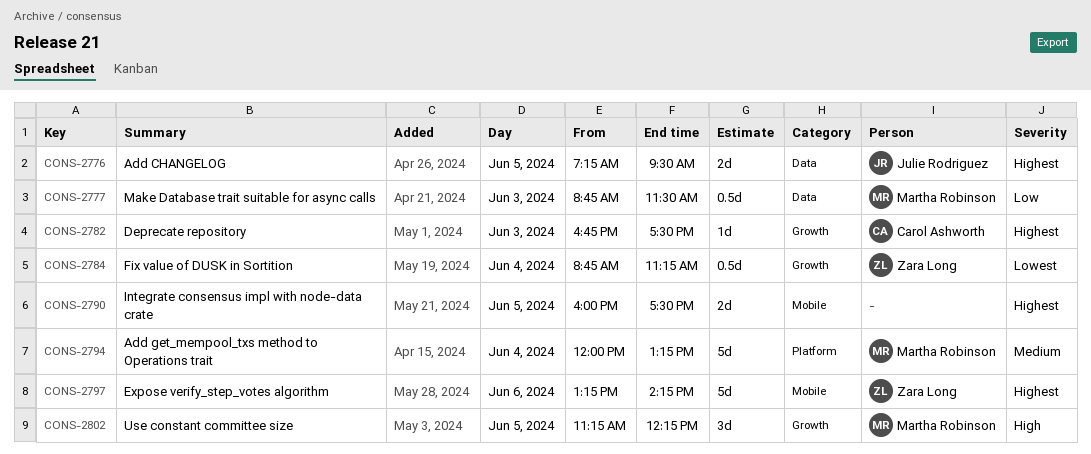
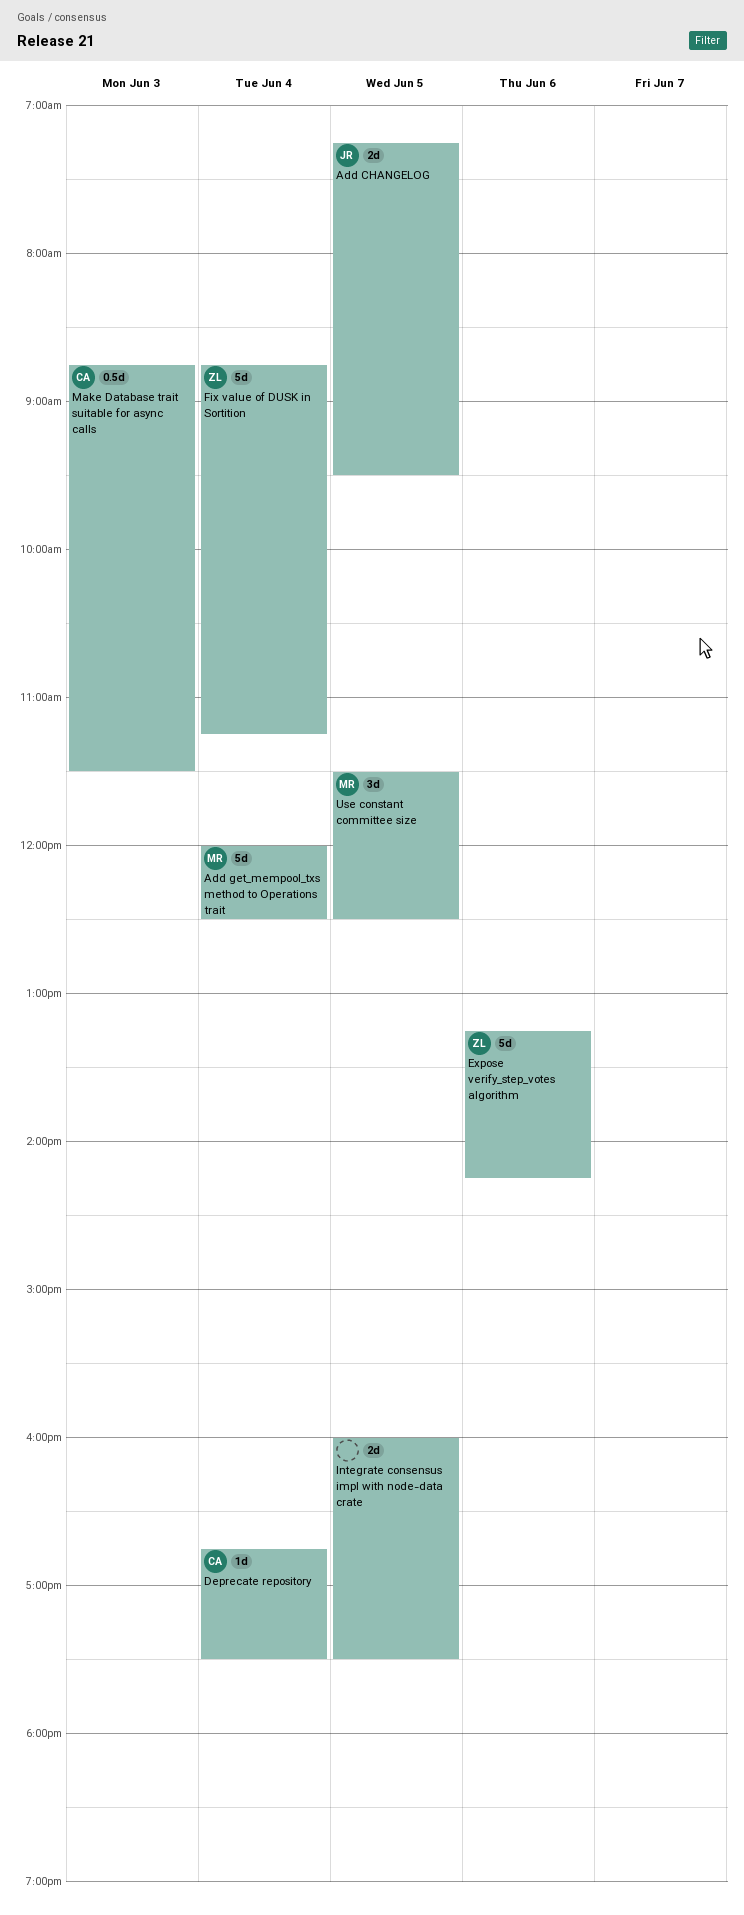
Add get_mempool_txs method to Operations trait, ends: 13:15 -> 12:30
Deprecate repository, day: Jun 3 -> Jun 4
Fix value of DUSK in Sortition, estimate: 0.5d -> 5d
Make Database trait suitable for async calls, owner: Martha Robinson -> Carol Ashworth
Use constant committee size, begins: 11:15 -> 11:30
Use constant committee size, ends: 12:15 -> 12:30

